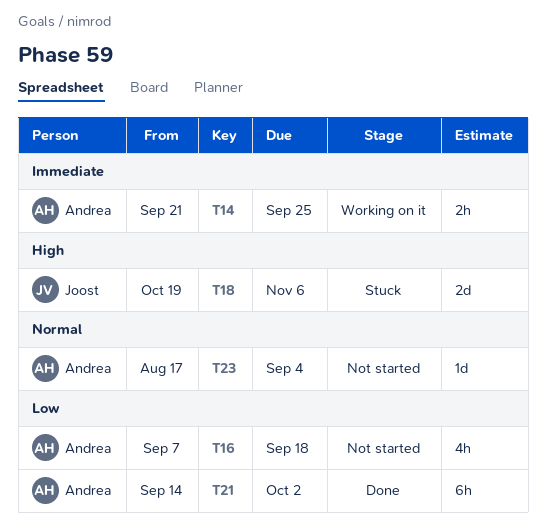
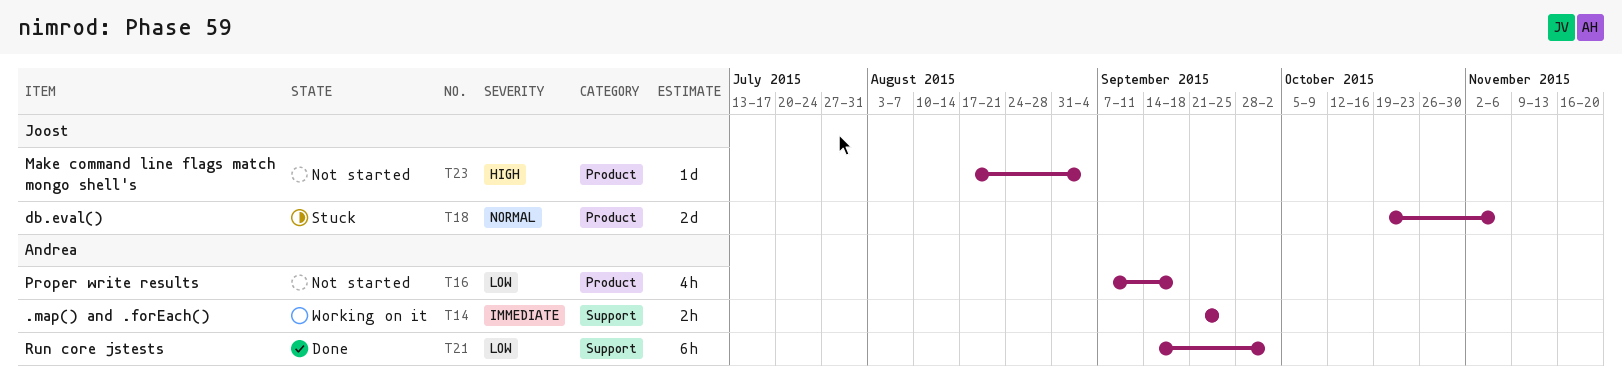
T18, priority: High -> Normal
T23, owner: Andrea -> Joost
T23, priority: Normal -> High

